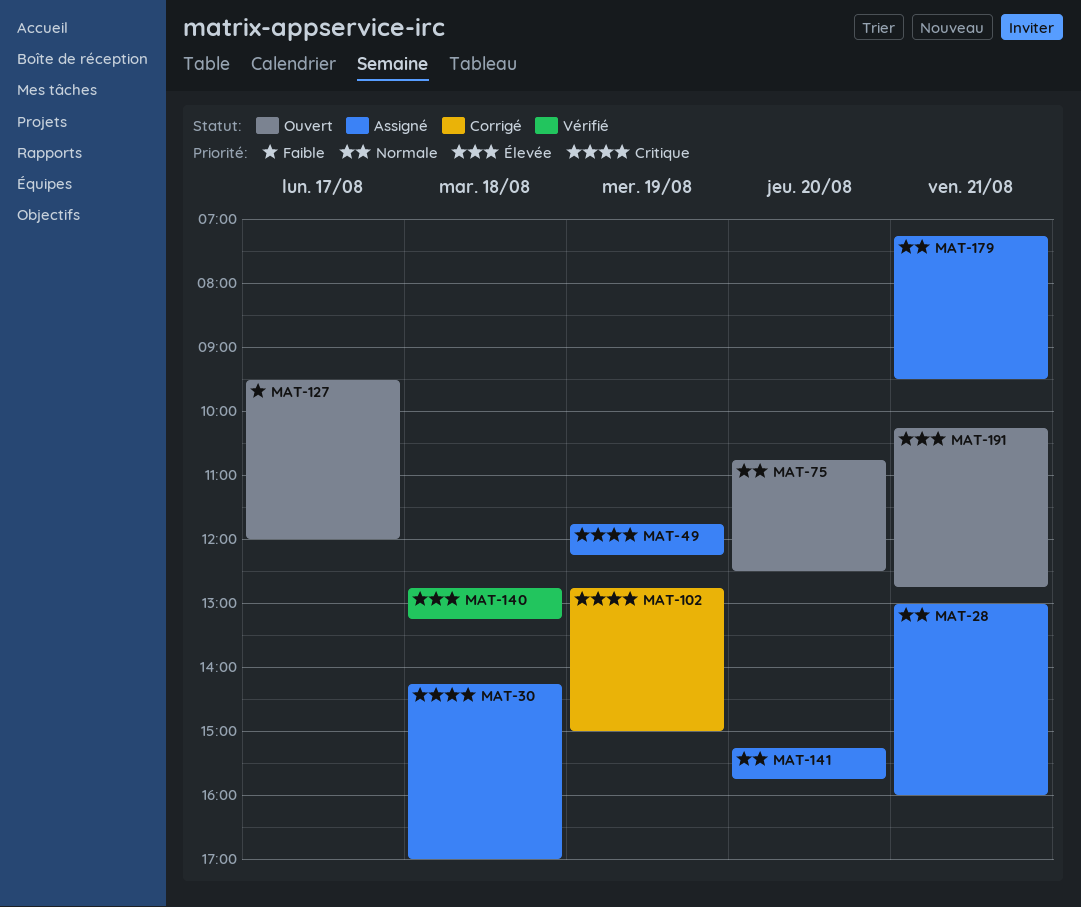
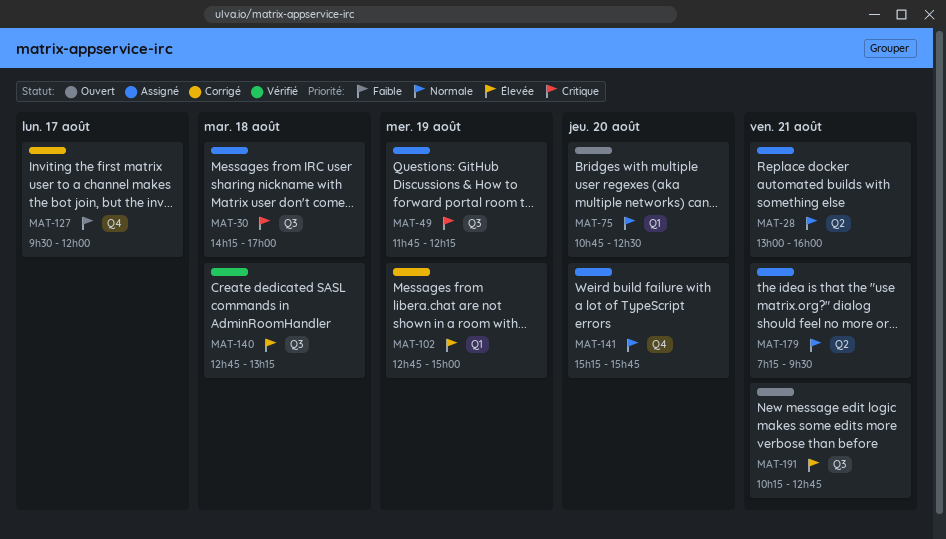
MAT-102, priority: Critique -> Élevée
MAT-127, status: Ouvert -> Corrigé

